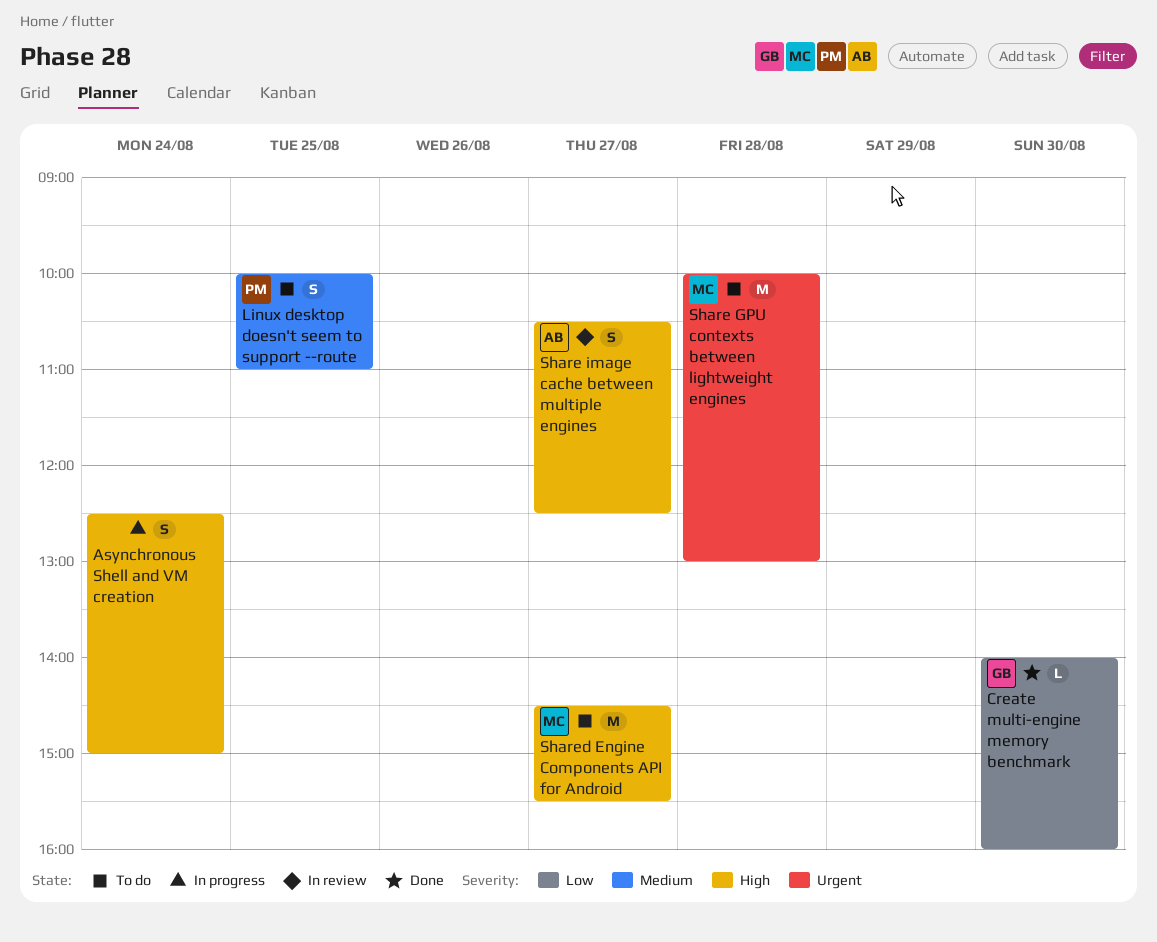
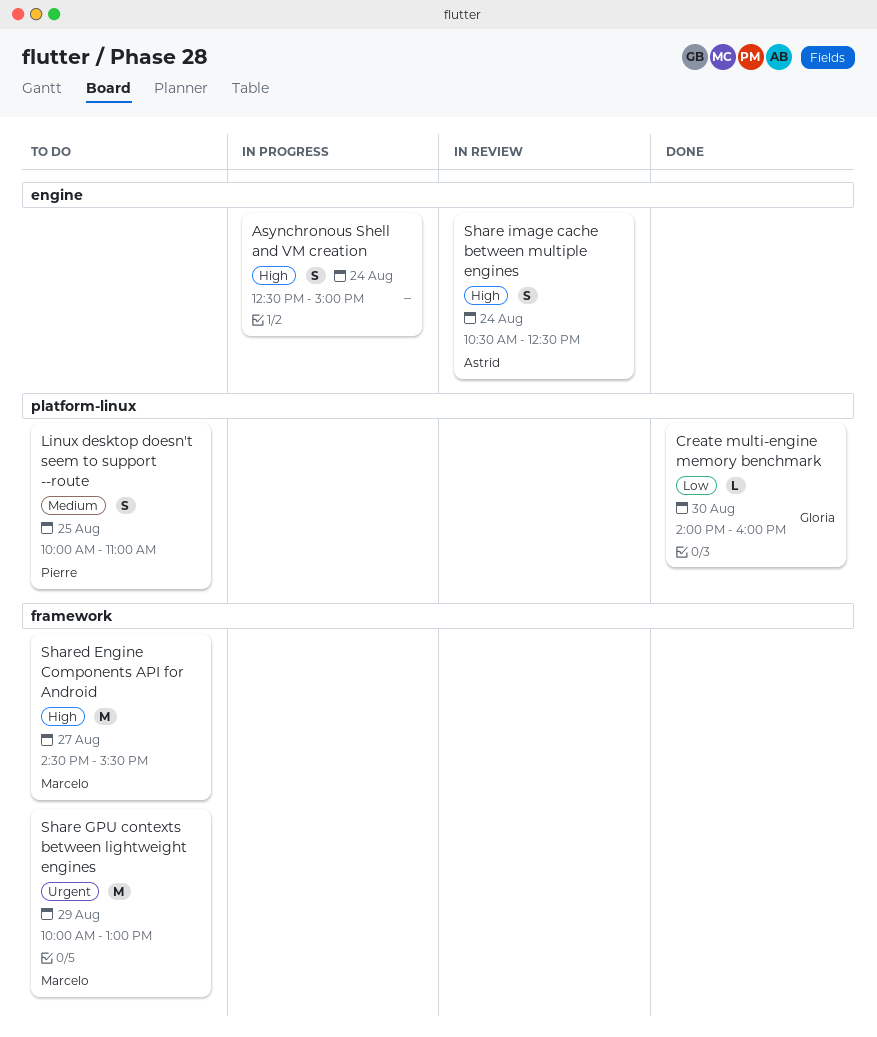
Share GPU contexts between lightweight engines, day: Aug 28 -> Aug 29
Share image cache between multiple engines, day: Aug 27 -> Aug 24

